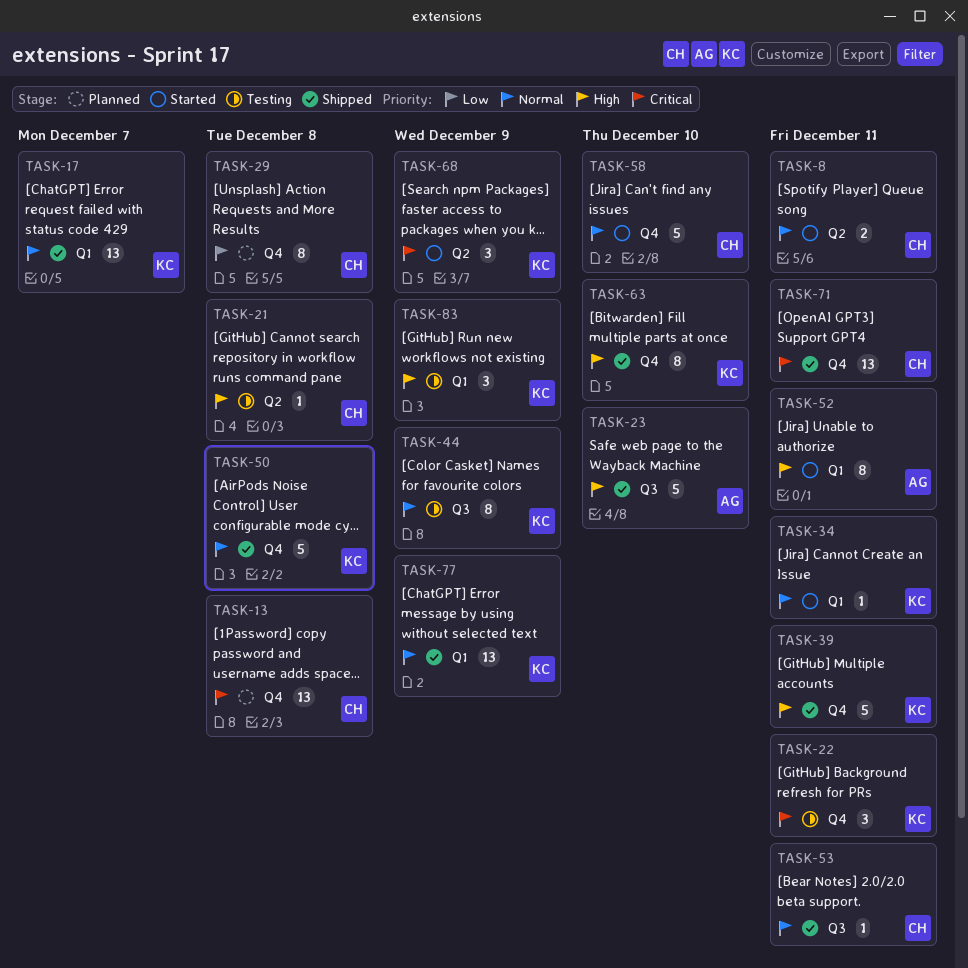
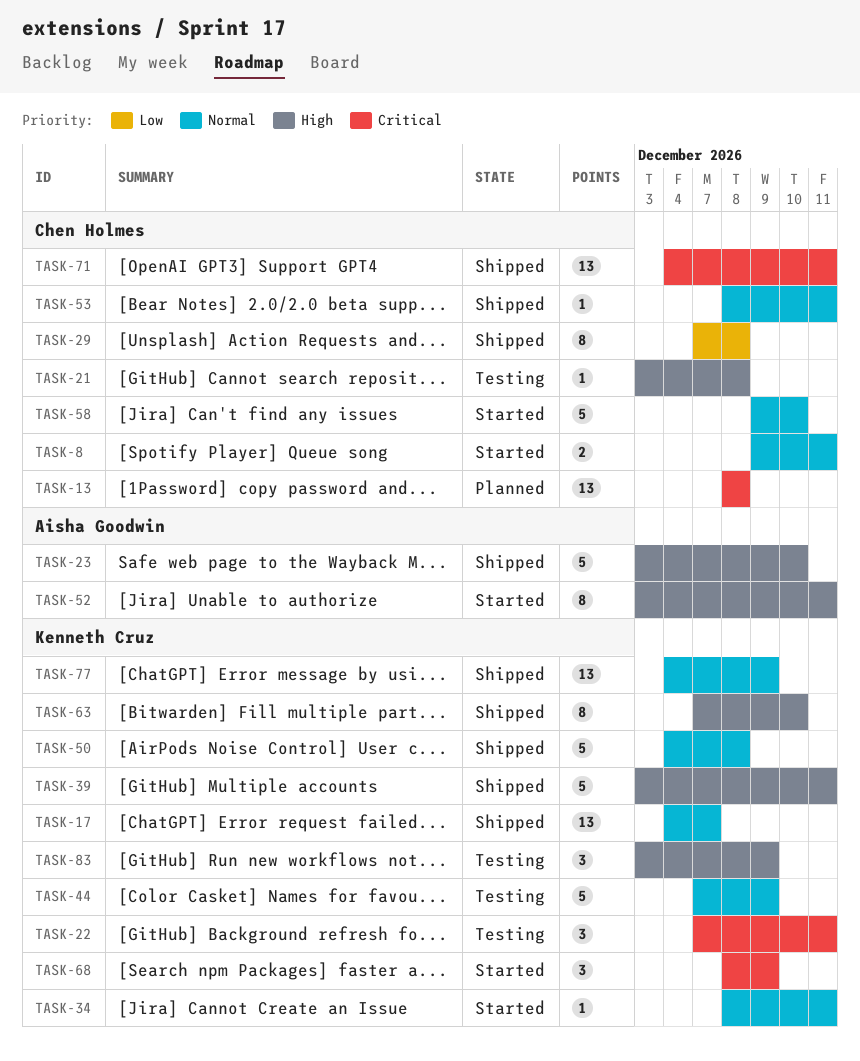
TASK-29, status: Planned -> Shipped
TASK-44, estimate: 8 -> 5

